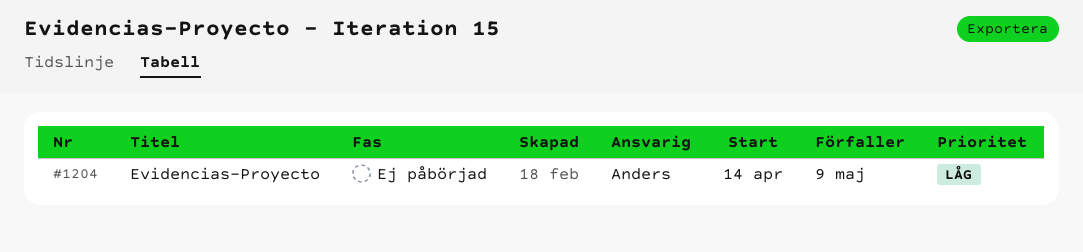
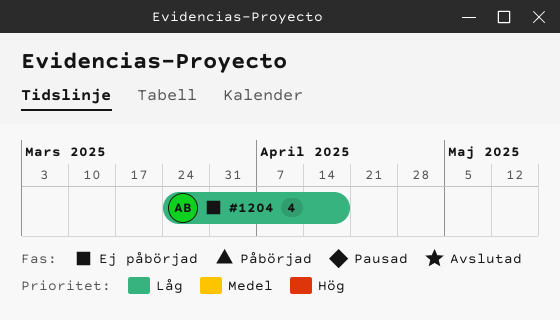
#1204, start: Apr 14 -> Mar 24
#1204, due: May 9 -> Apr 18

